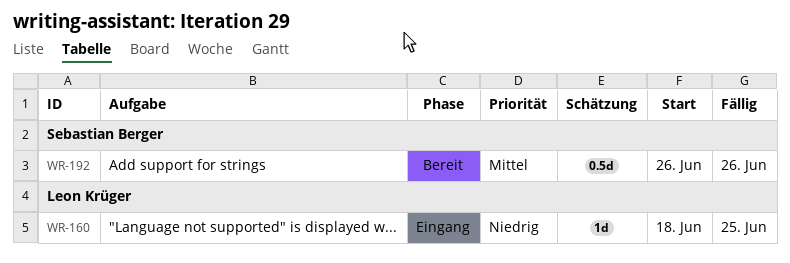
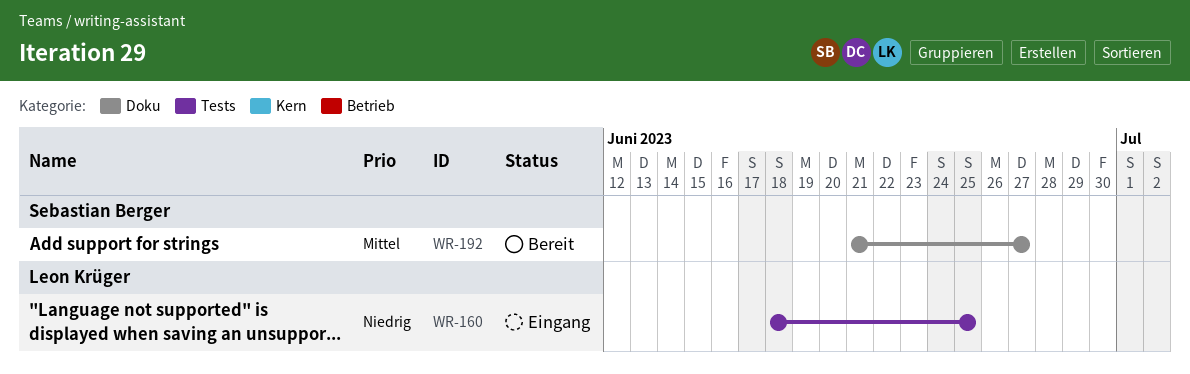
WR-192, start: Jun 26 -> Jun 21
WR-192, due: Jun 26 -> Jun 27

